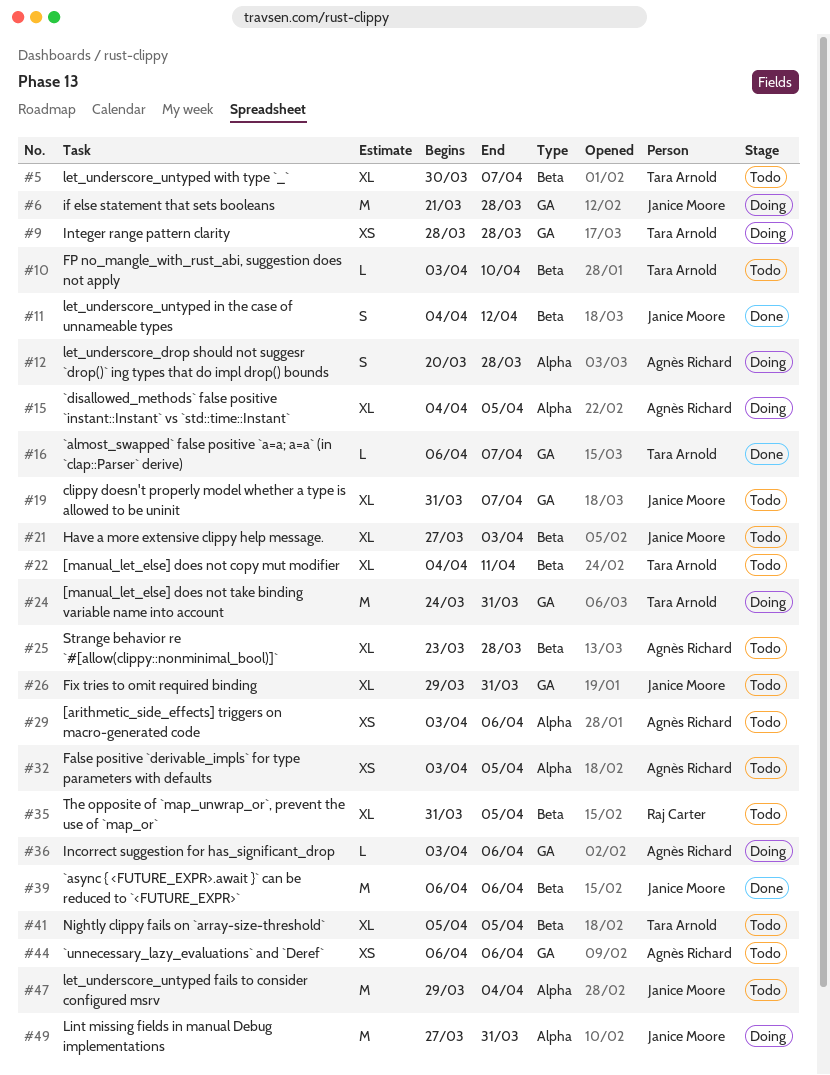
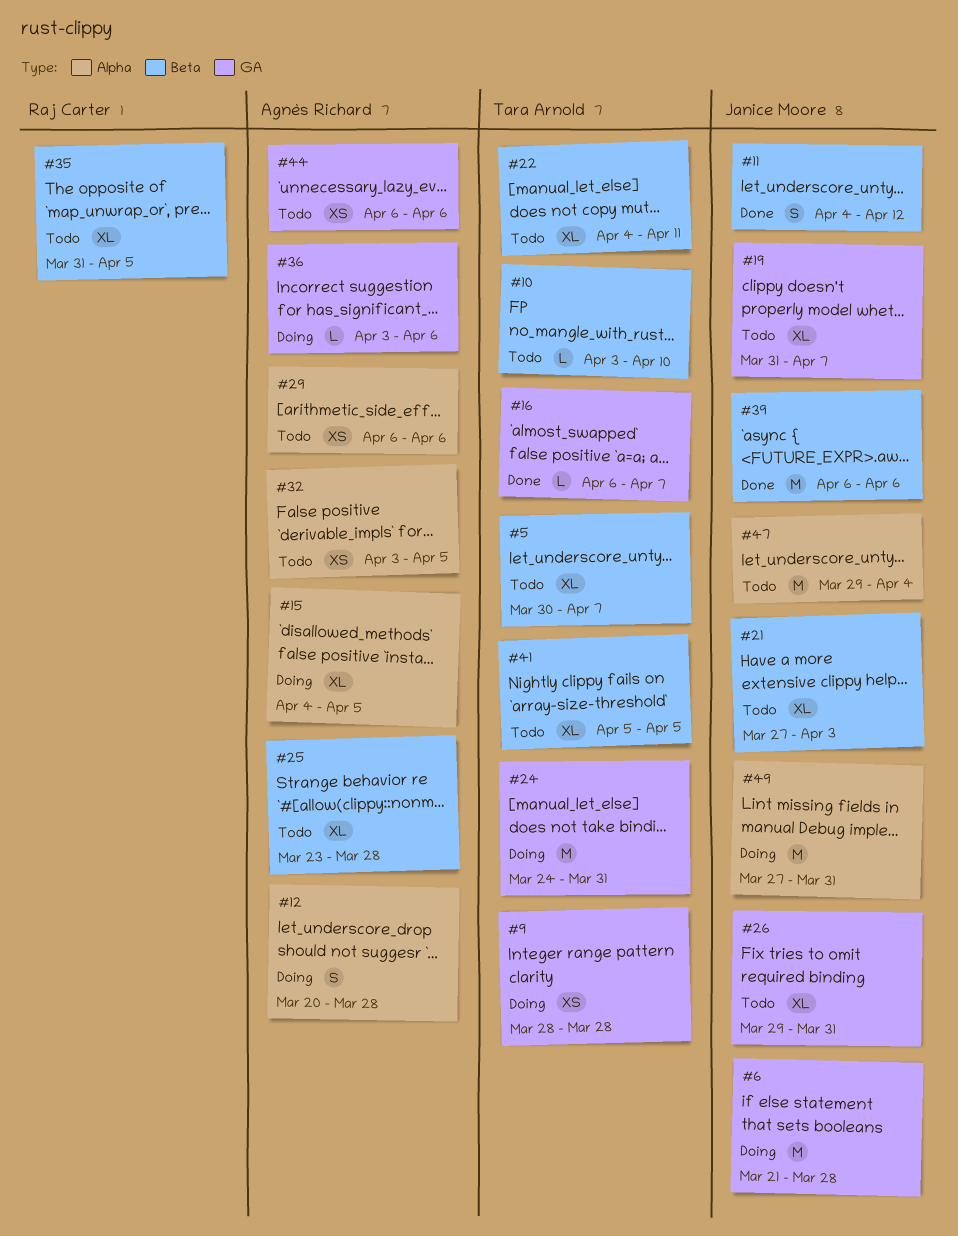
#29, start: Apr 3 -> Apr 6

